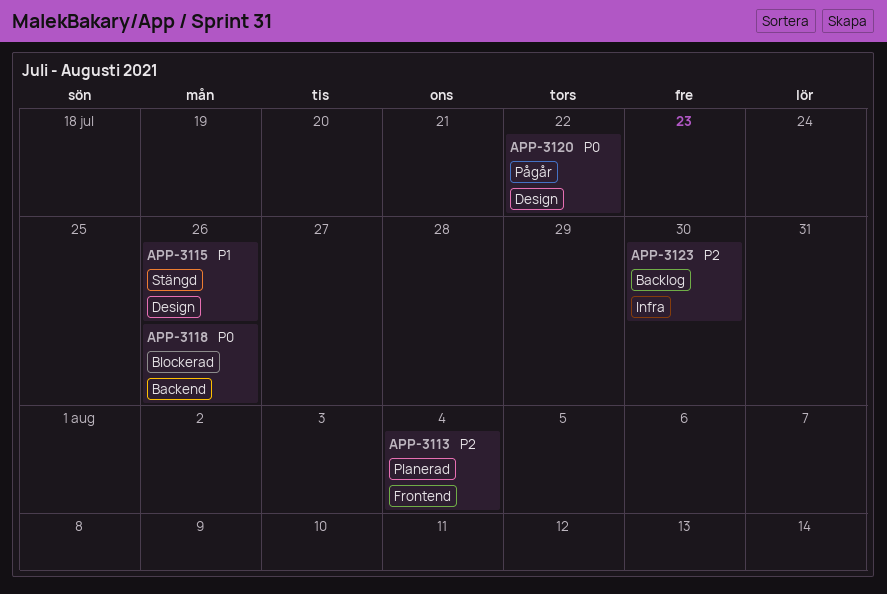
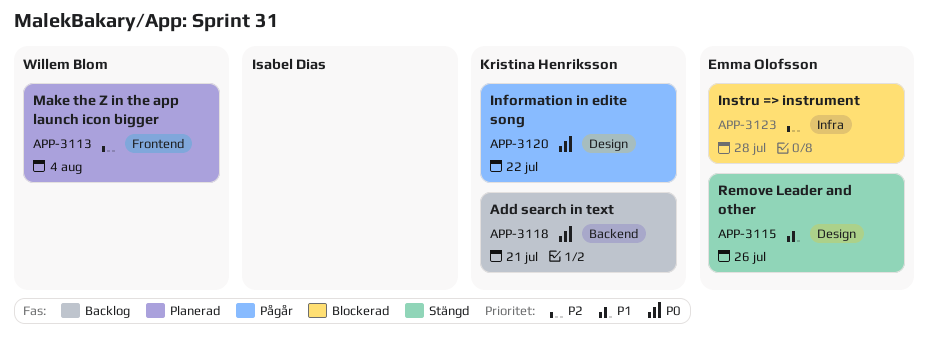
APP-3118, status: Blockerad -> Backlog
APP-3118, due: Jul 26 -> Jul 21
APP-3123, status: Backlog -> Blockerad
APP-3123, due: Jul 30 -> Jul 28

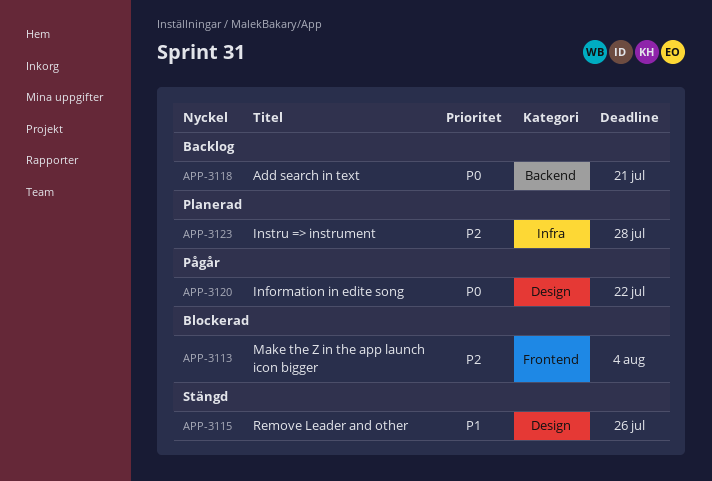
APP-3113, status: Planerad -> Blockerad
APP-3123, status: Blockerad -> Planerad

